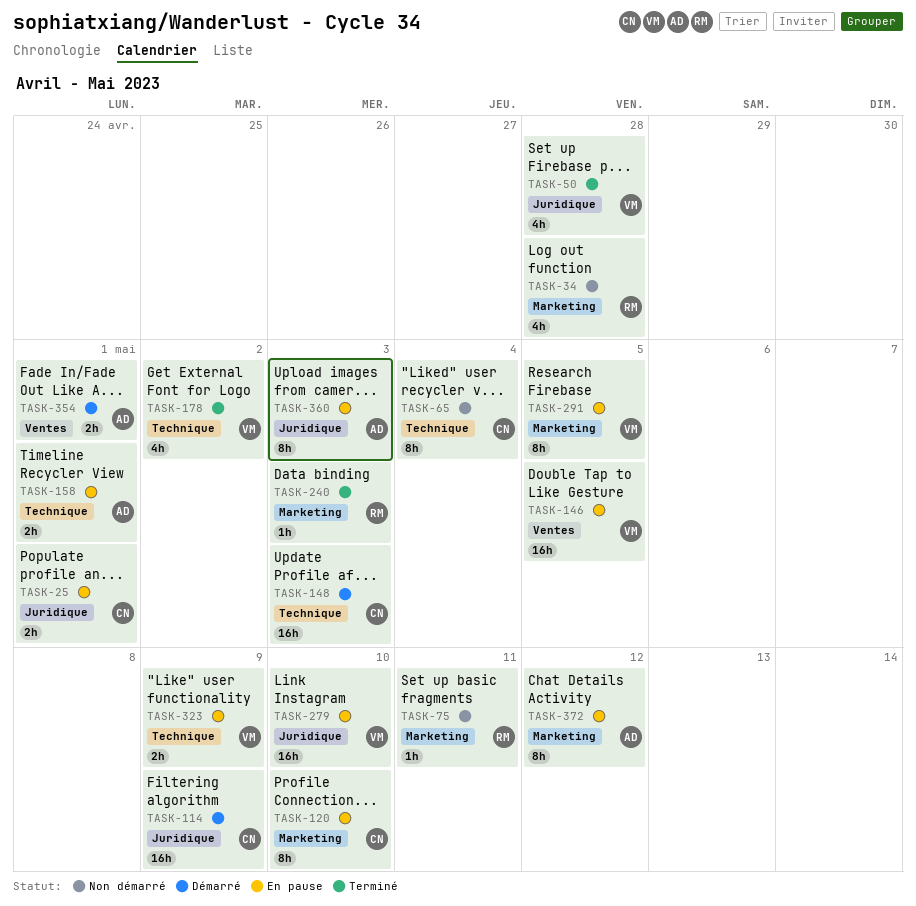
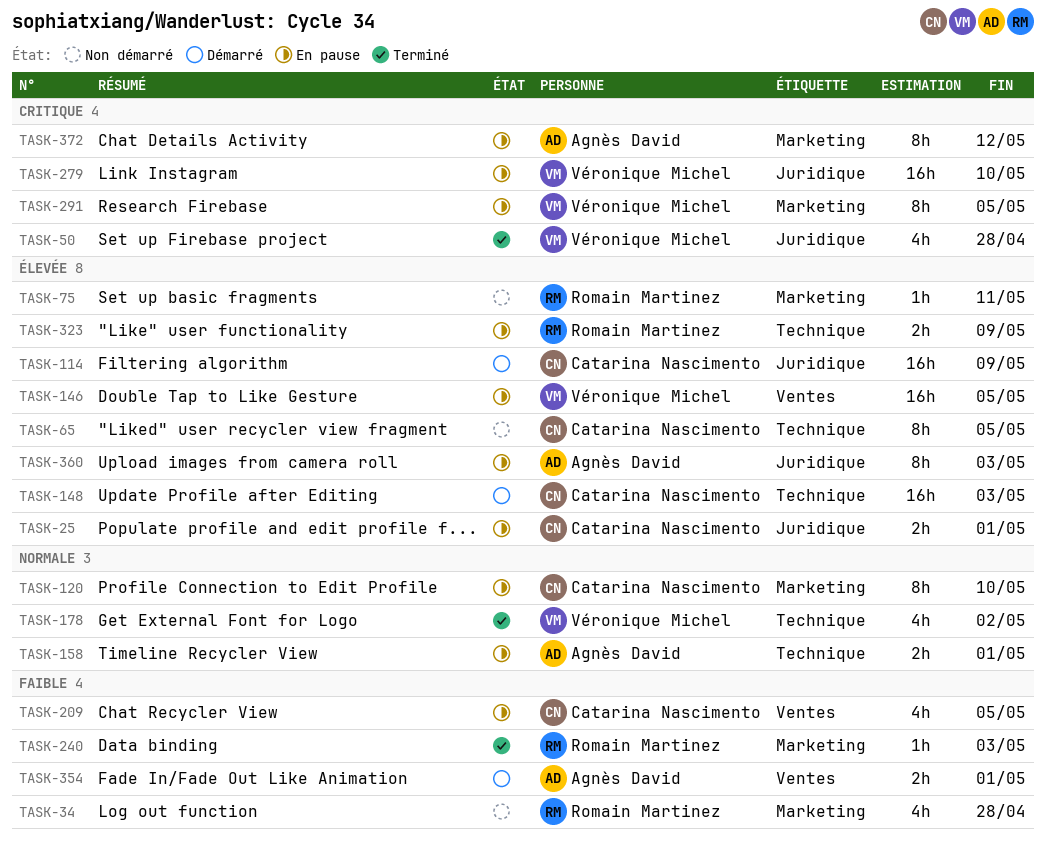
TASK-65, due: May 4 -> May 5
TASK-209: none -> present
TASK-323, owner: Véronique Michel -> Romain Martinez

